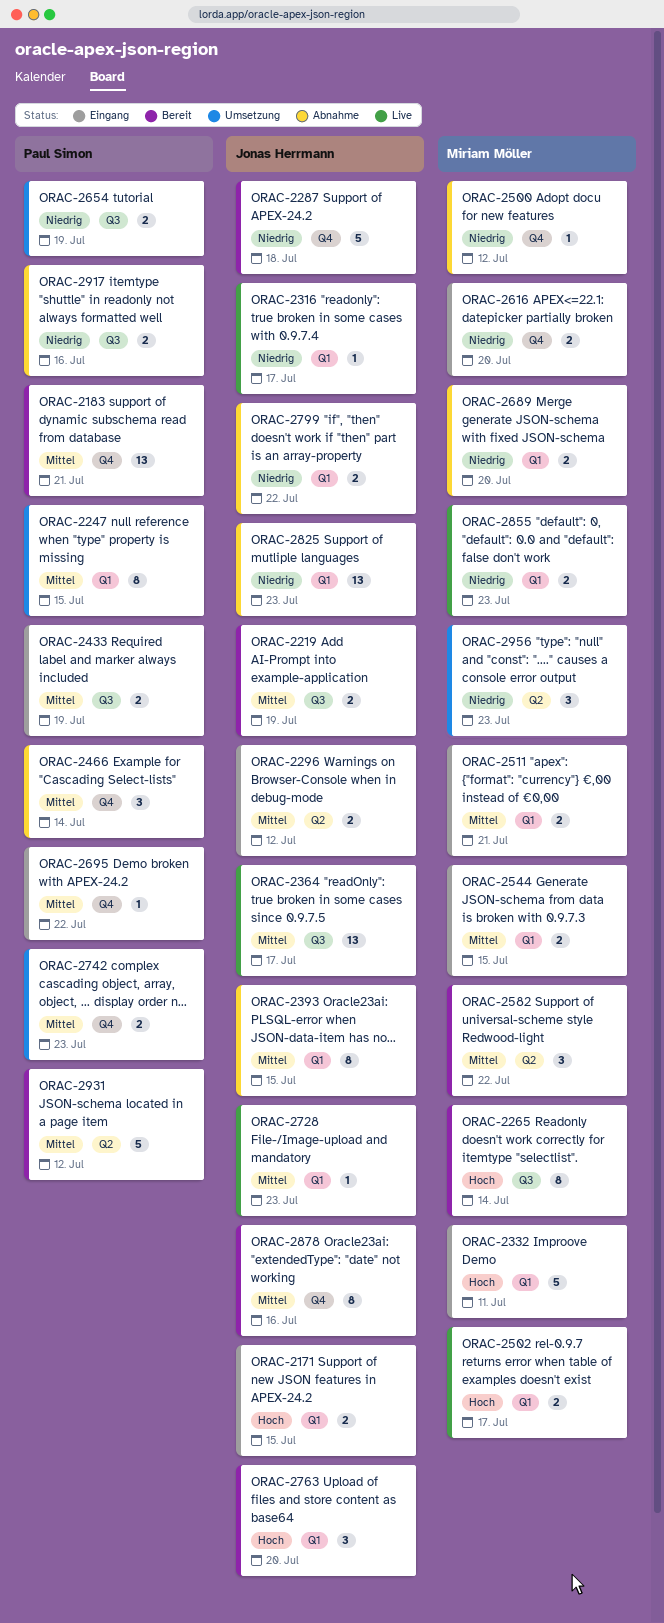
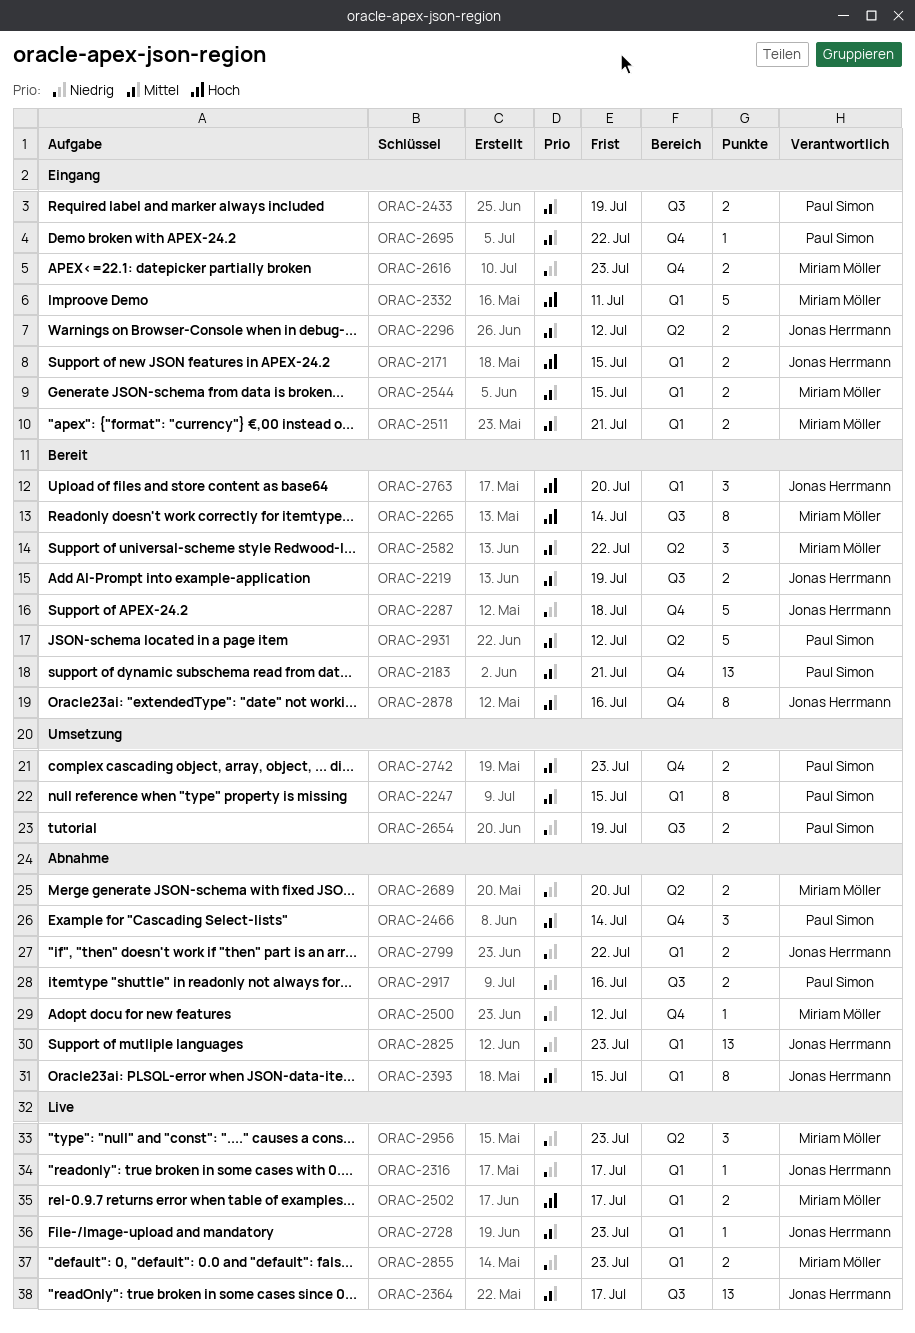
ORAC-2616, due: Jul 20 -> Jul 23
ORAC-2689, label: Q1 -> Q2
ORAC-2956, status: Umsetzung -> Live

